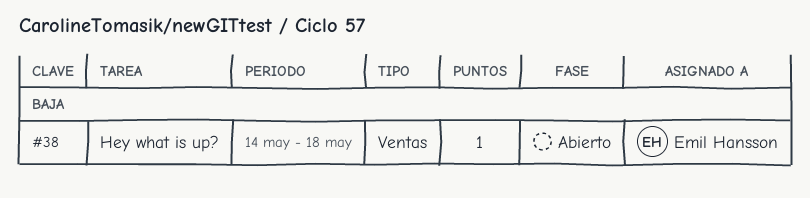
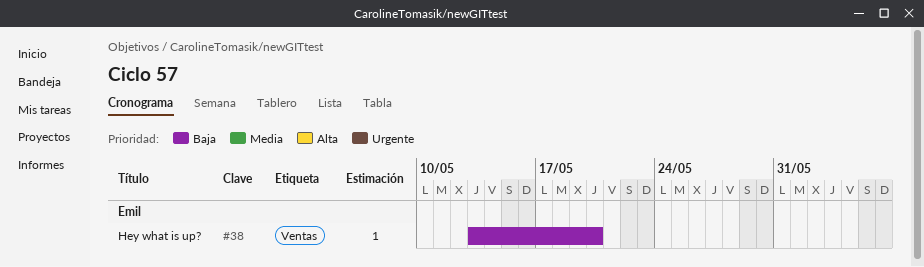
#38, start: May 14 -> May 13
#38, due: May 18 -> May 20

